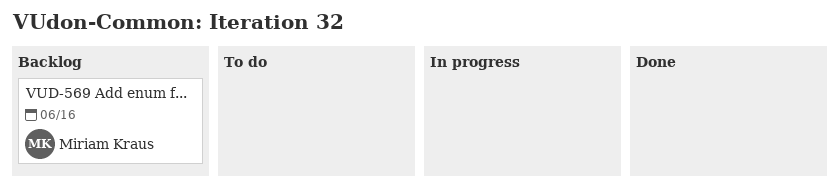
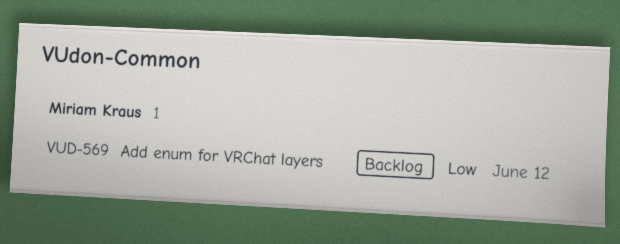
VUD-569, due: Jun 16 -> Jun 12

